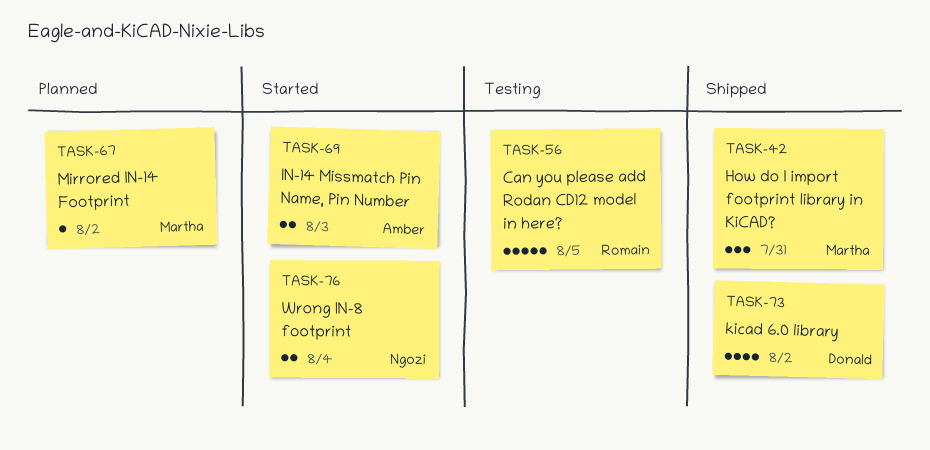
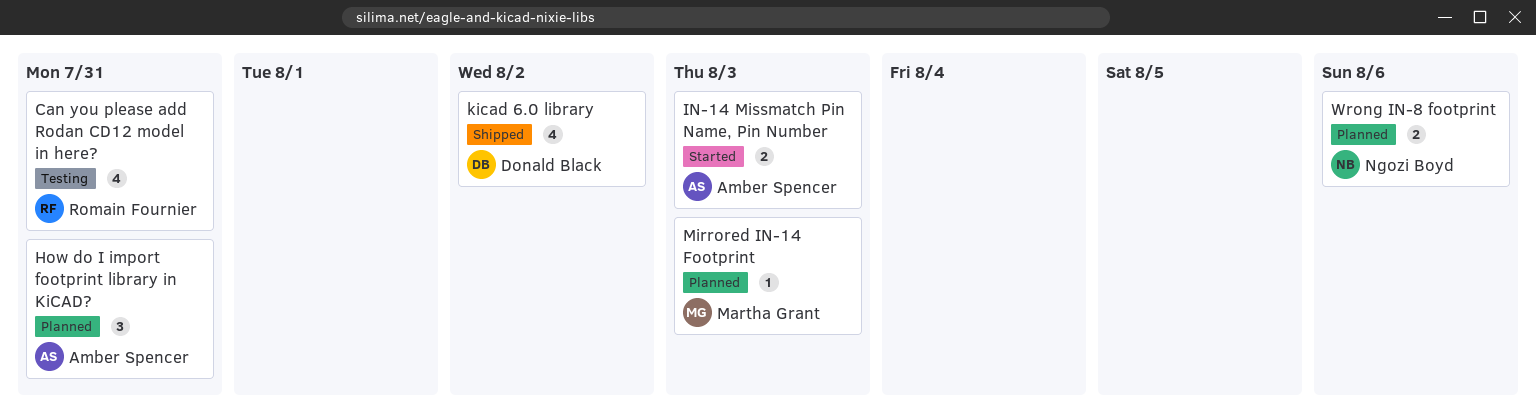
Can you please add Rodan CD12 model in here?, estimate: 5 -> 4
Can you please add Rodan CD12 model in here?, due: Aug 5 -> Jul 31
How do I import footprint library in KiCAD?, status: Shipped -> Planned
How do I import footprint library in KiCAD?, owner: Martha Grant -> Amber Spencer
Mirrored IN-14 Footprint, due: Aug 2 -> Aug 3
Wrong IN-8 footprint, status: Started -> Planned
Wrong IN-8 footprint, due: Aug 4 -> Aug 6

